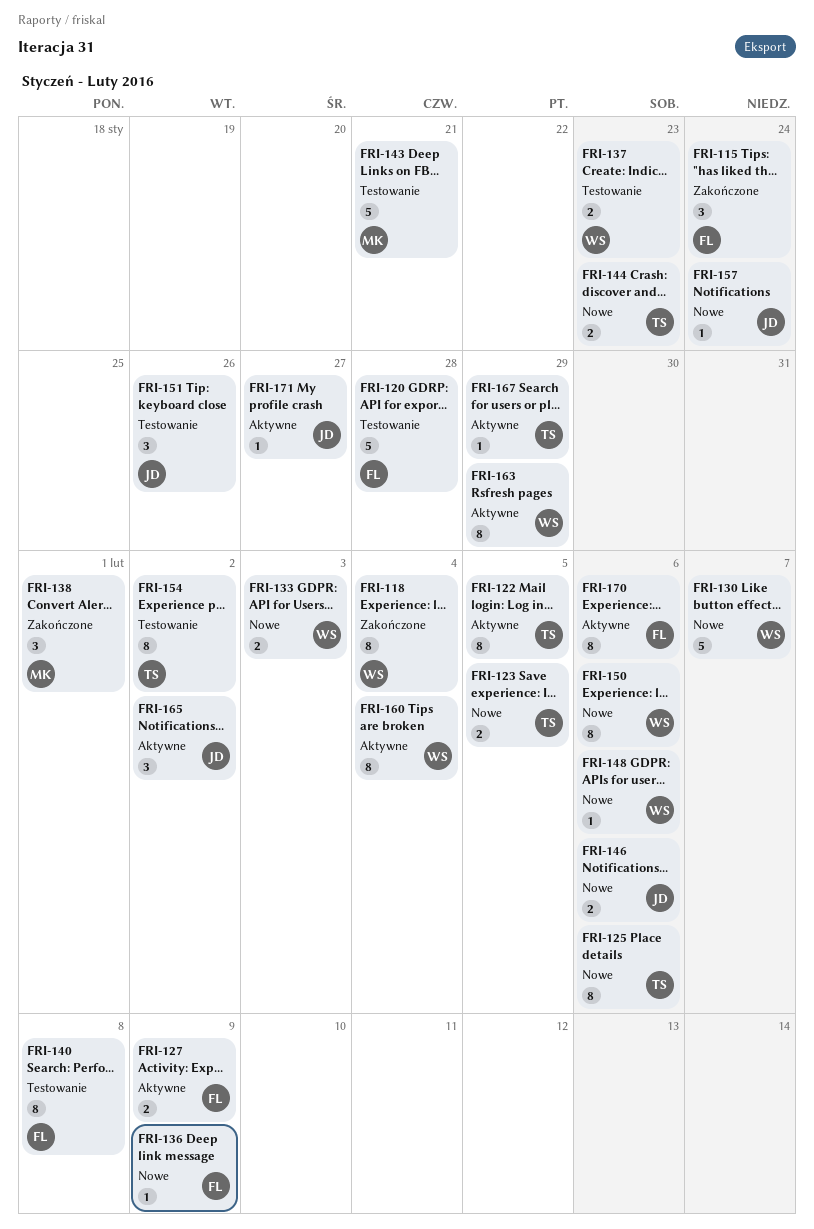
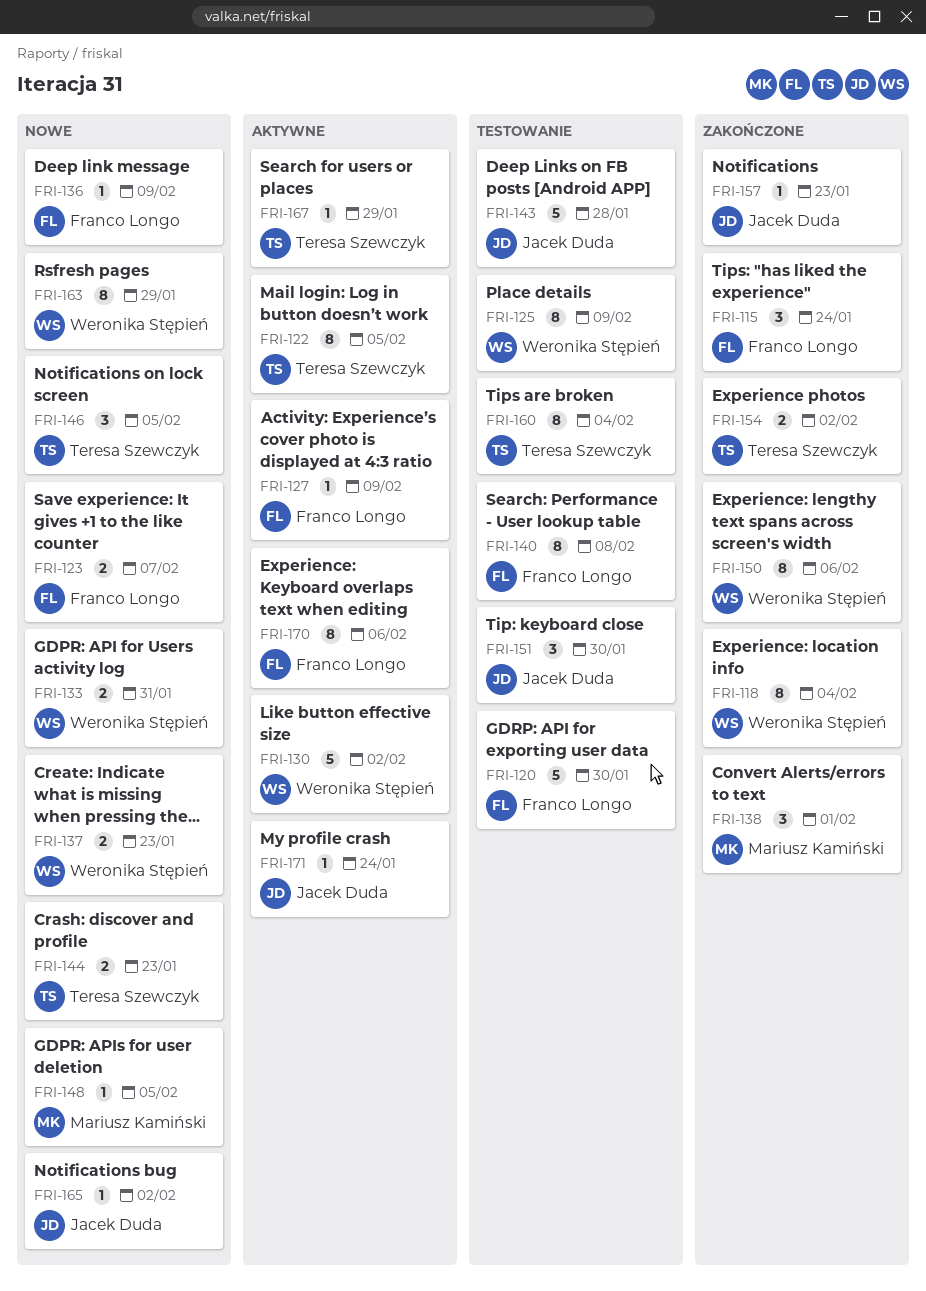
FRI-120, due: Jan 28 -> Jan 30
FRI-123, owner: Teresa Szewczyk -> Franco Longo
FRI-123, due: Feb 5 -> Feb 7
FRI-125, status: Nowe -> Testowanie
FRI-125, owner: Teresa Szewczyk -> Weronika Stępień
FRI-125, due: Feb 6 -> Feb 9
FRI-127, estimate: 2 -> 1
FRI-130, status: Nowe -> Aktywne
FRI-130, due: Feb 7 -> Feb 2
FRI-133, due: Feb 3 -> Jan 31
FRI-137, status: Testowanie -> Nowe
FRI-143, owner: Mariusz Kamiński -> Jacek Duda
FRI-143, due: Jan 21 -> Jan 28
FRI-146, owner: Jacek Duda -> Teresa Szewczyk
FRI-146, estimate: 2 -> 3
FRI-146, due: Feb 6 -> Feb 5
FRI-148, owner: Weronika Stępień -> Mariusz Kamiński
FRI-148, due: Feb 6 -> Feb 5
FRI-150, status: Nowe -> Zakończone
FRI-151, due: Jan 26 -> Jan 30
FRI-154, status: Testowanie -> Zakończone
FRI-154, estimate: 8 -> 2
FRI-157, status: Nowe -> Zakończone
FRI-157, due: Jan 24 -> Jan 23
FRI-160, status: Aktywne -> Testowanie
FRI-160, owner: Weronika Stępień -> Teresa Szewczyk
FRI-163, status: Aktywne -> Nowe
FRI-165, status: Aktywne -> Nowe
FRI-165, estimate: 3 -> 1
FRI-171, due: Jan 27 -> Jan 24

